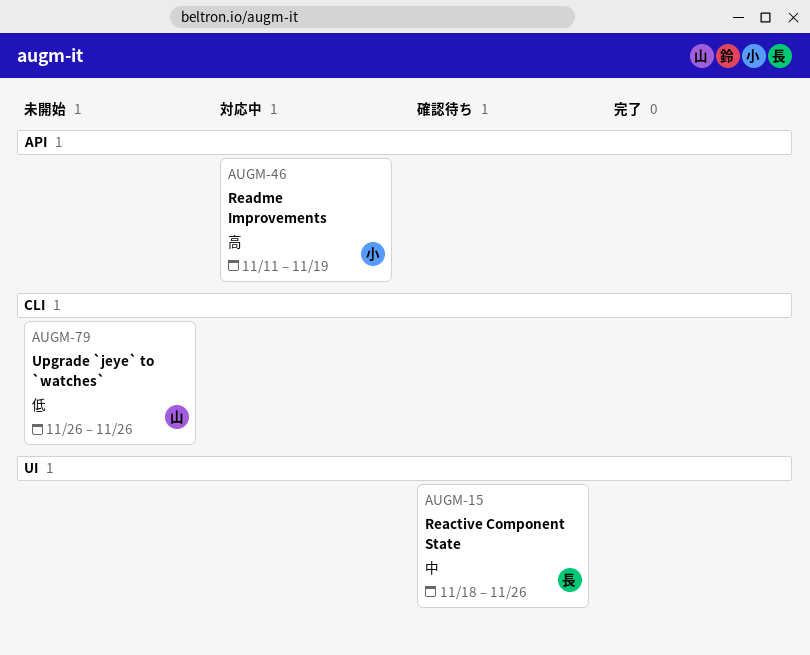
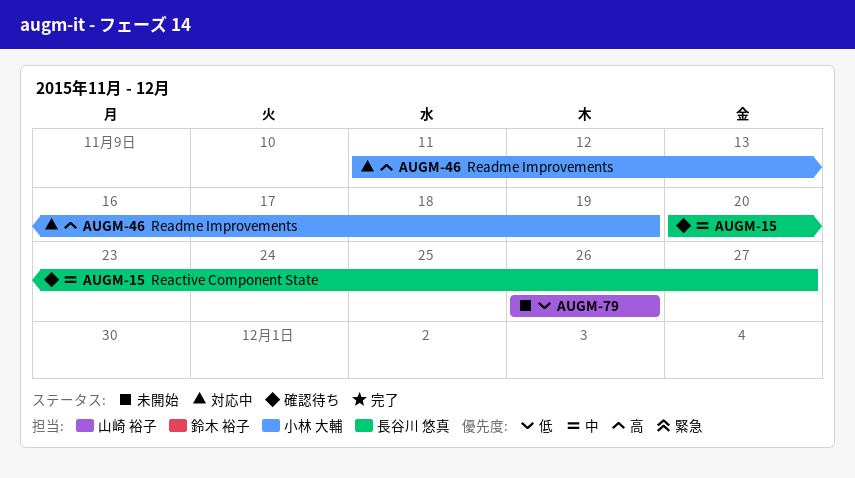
AUGM-15, start: Nov 18 -> Nov 20
AUGM-15, due: Nov 26 -> Nov 27

